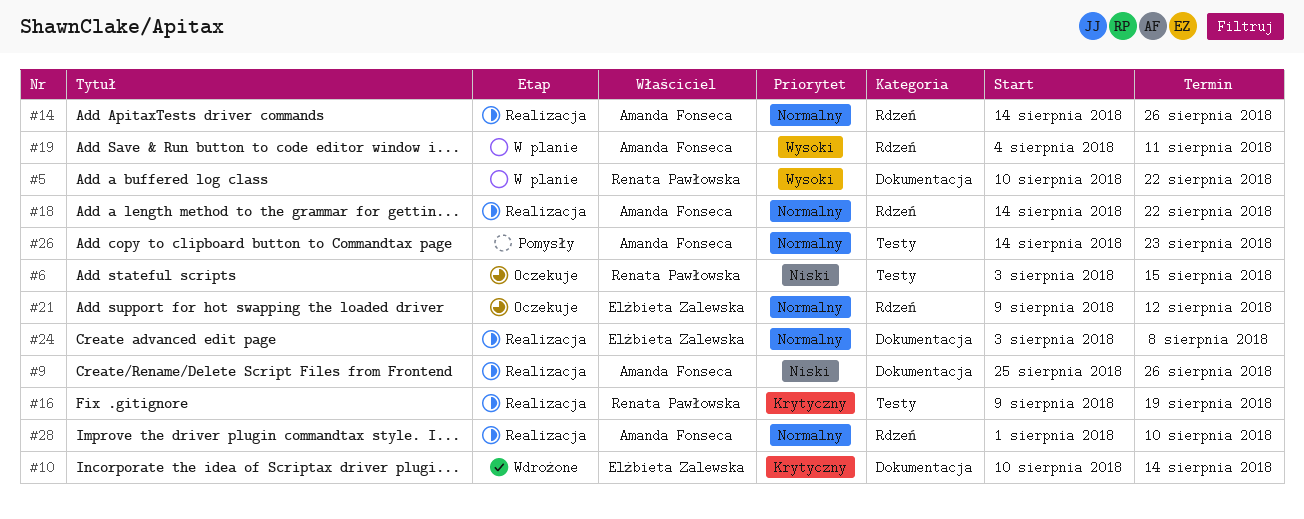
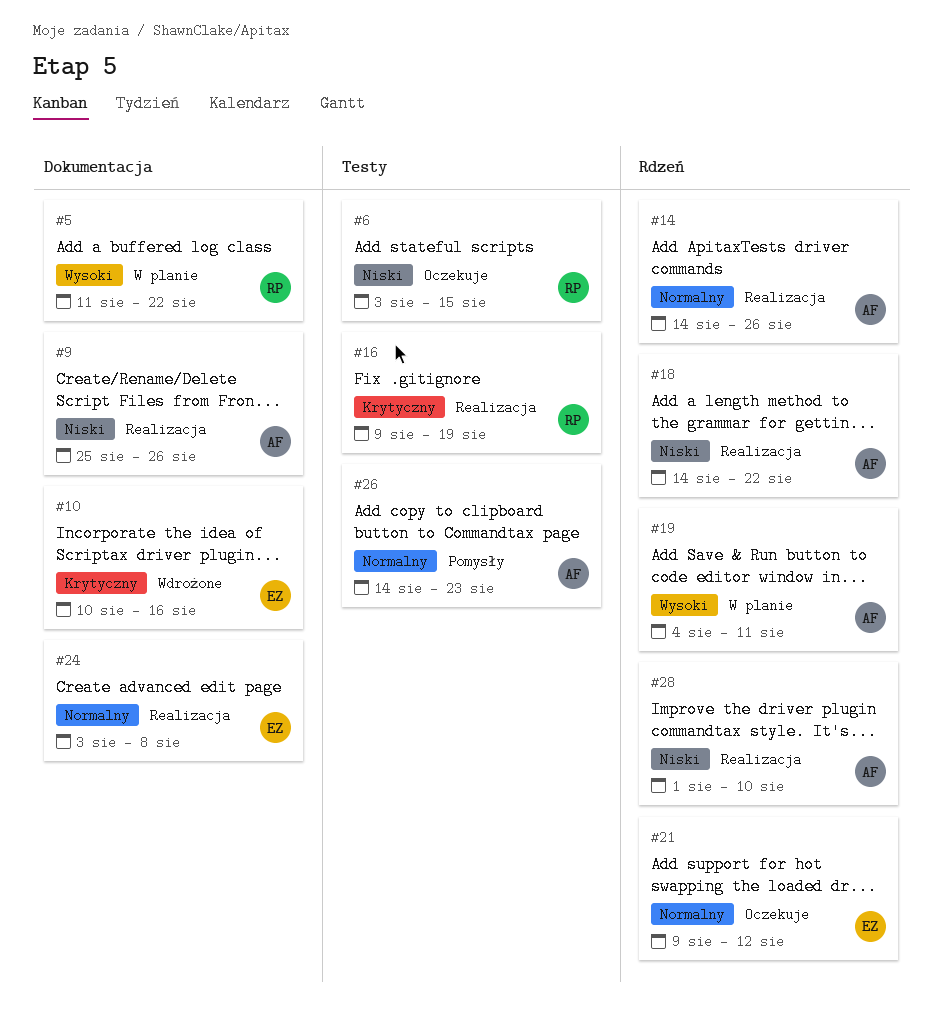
#5, start: Aug 10 -> Aug 11
#10, due: Aug 14 -> Aug 16
#18, priority: Normalny -> Niski
#28, priority: Normalny -> Niski

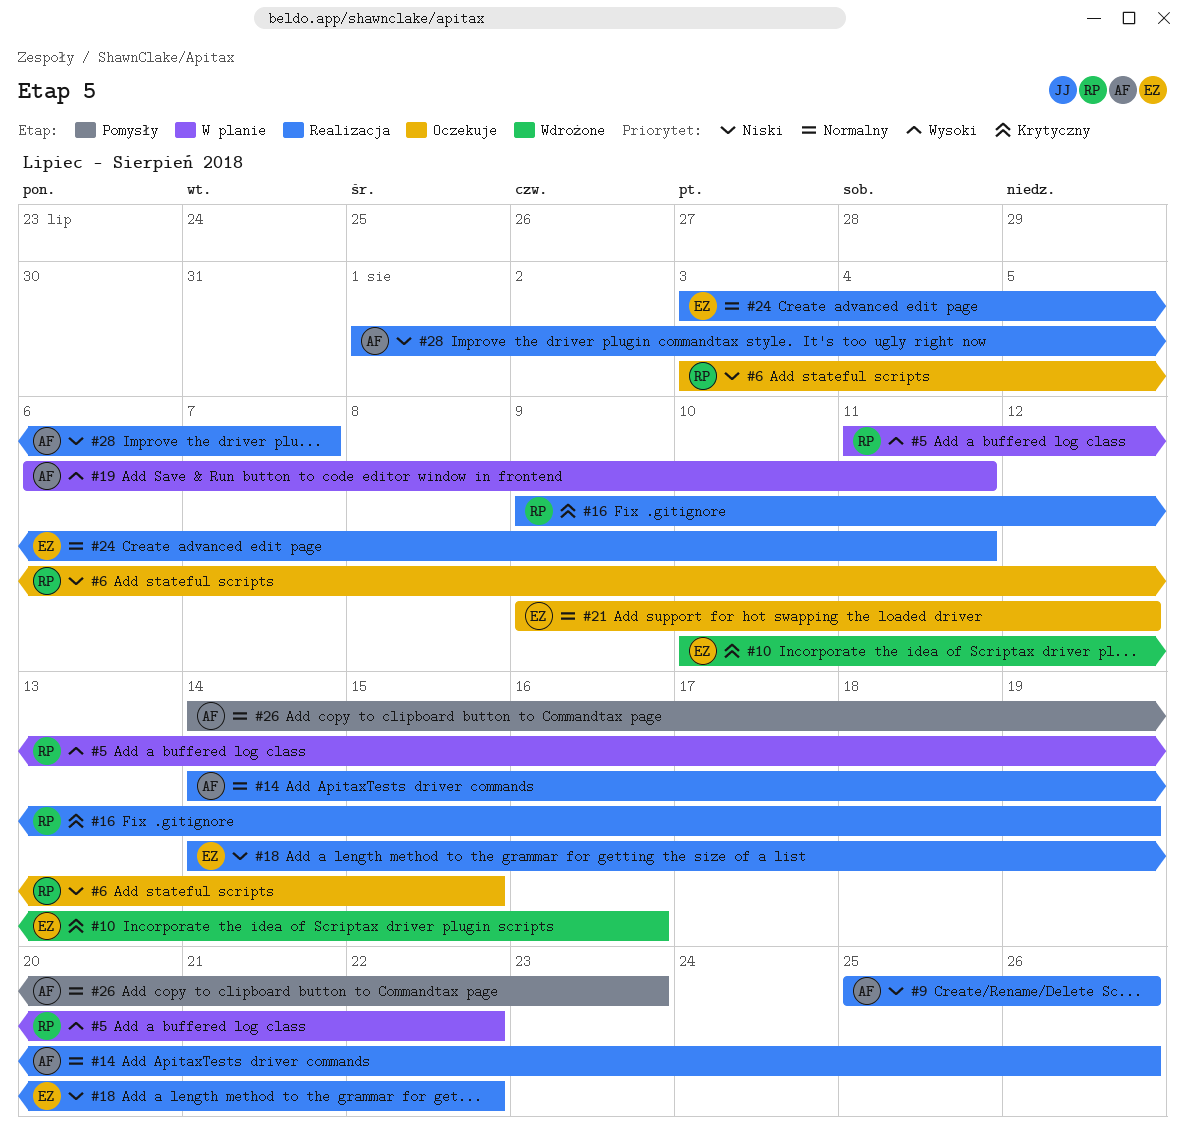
#18, owner: AF -> EZ
#19, start: Aug 4 -> Aug 6
#24, due: Aug 8 -> Aug 11
#28, due: Aug 10 -> Aug 7

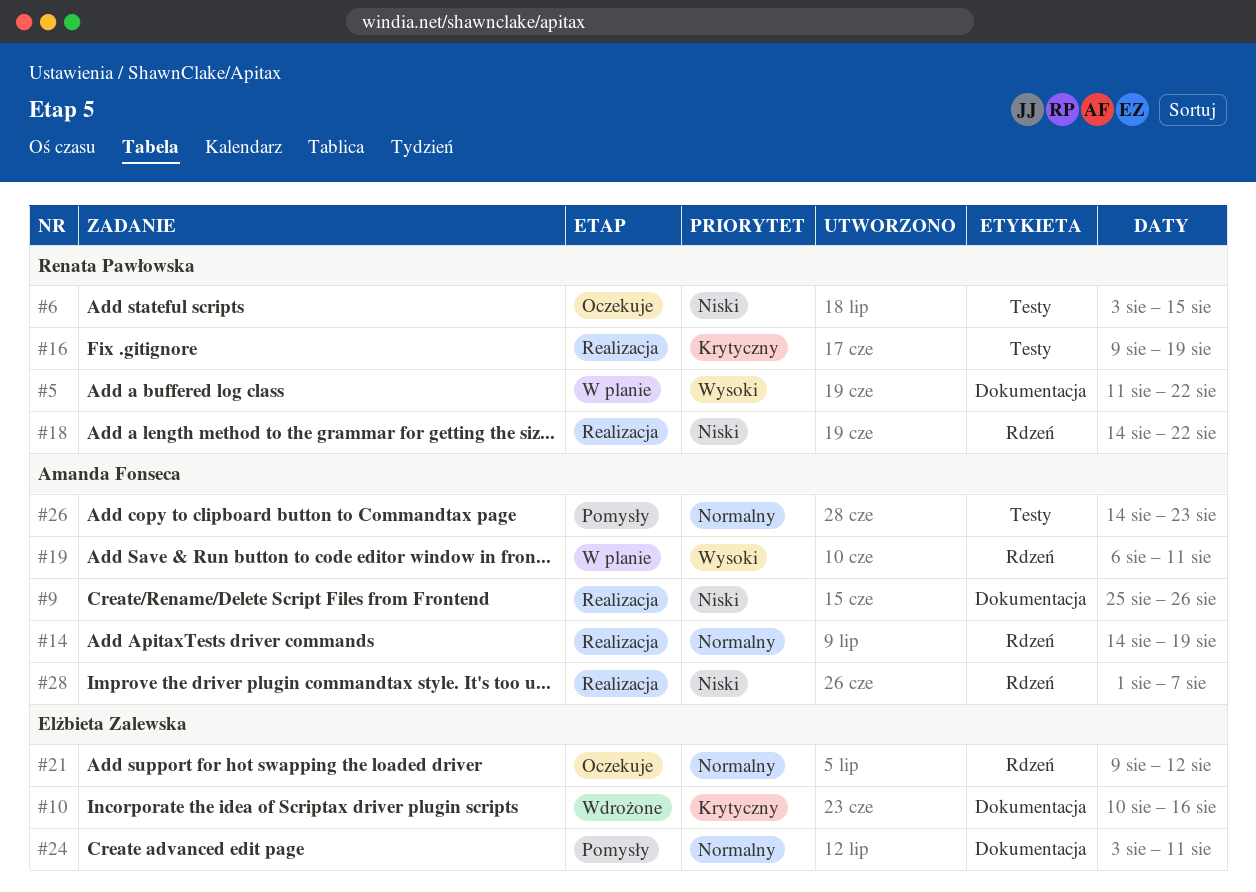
#14, due: Aug 26 -> Aug 19
#18, owner: Elżbieta Zalewska -> Renata Pawłowska
#24, status: Realizacja -> Pomysły

